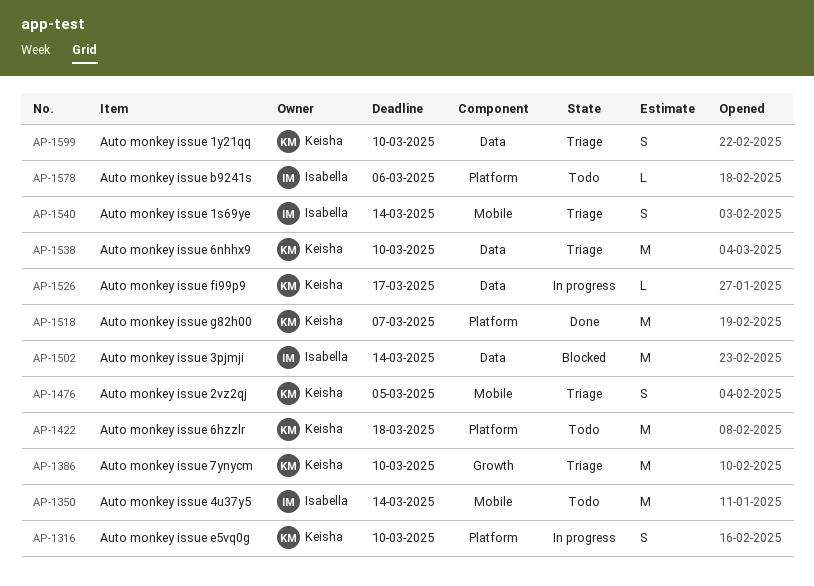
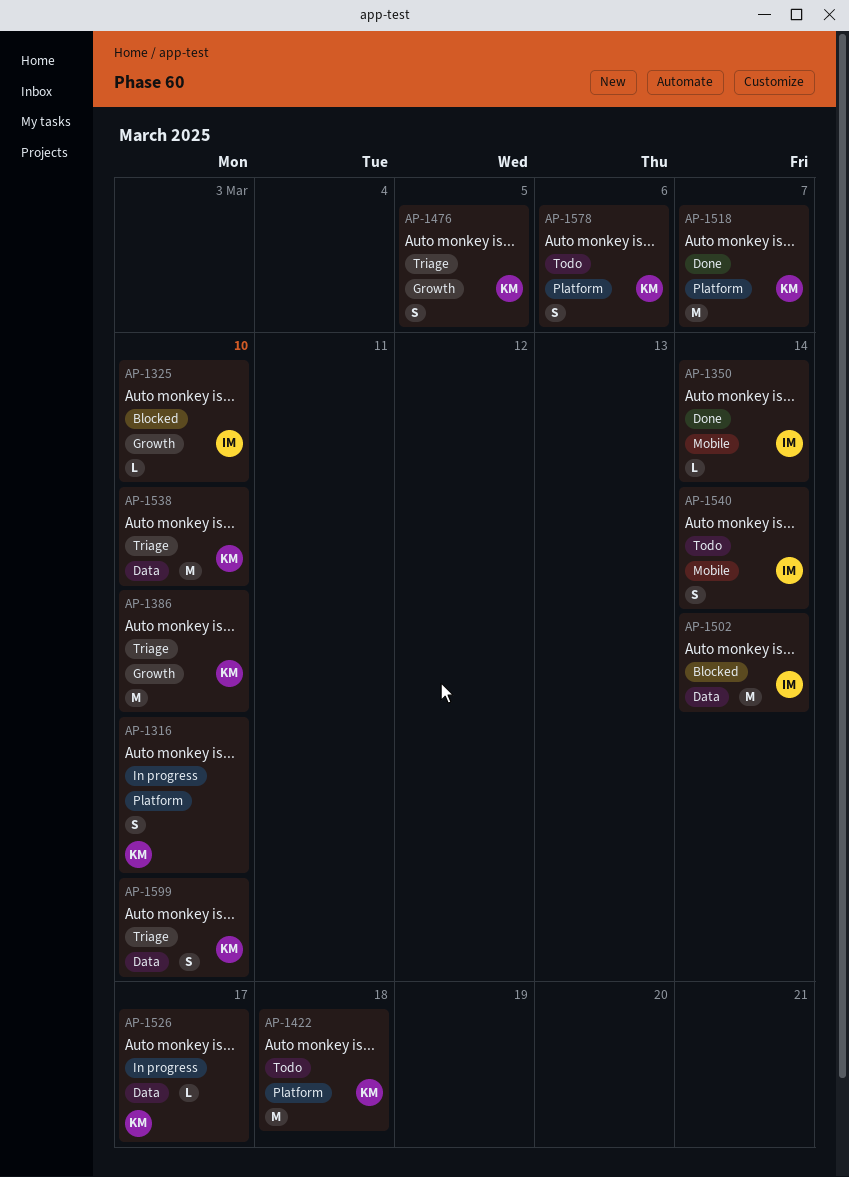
AP-1325: none -> present
AP-1350, status: Todo -> Done
AP-1350, estimate: M -> L
AP-1476, label: Mobile -> Growth
AP-1540, status: Triage -> Todo
AP-1578, owner: Isabella -> Keisha
AP-1578, estimate: L -> S

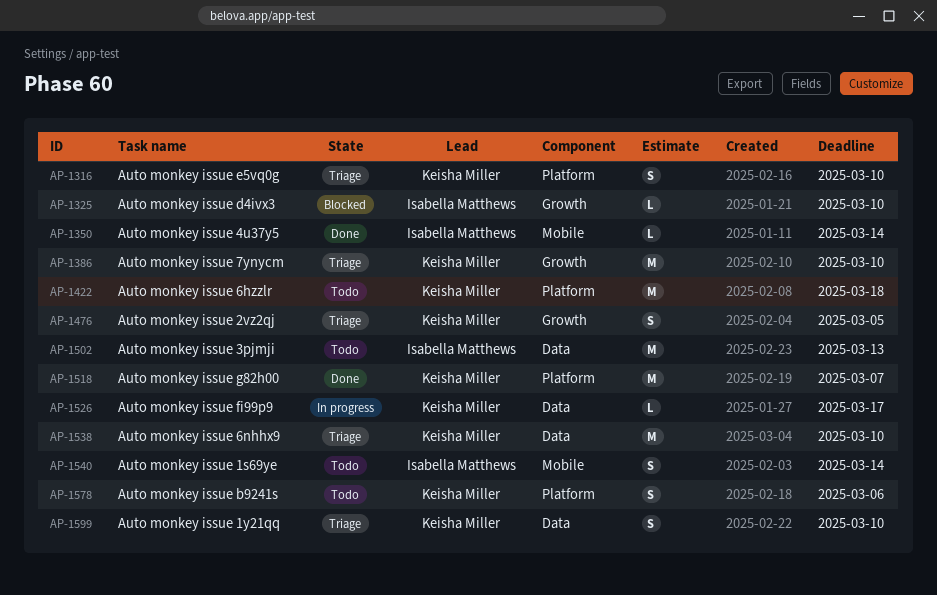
AP-1316, status: In progress -> Triage
AP-1502, status: Blocked -> Todo
AP-1502, due: Mar 14 -> Mar 13

